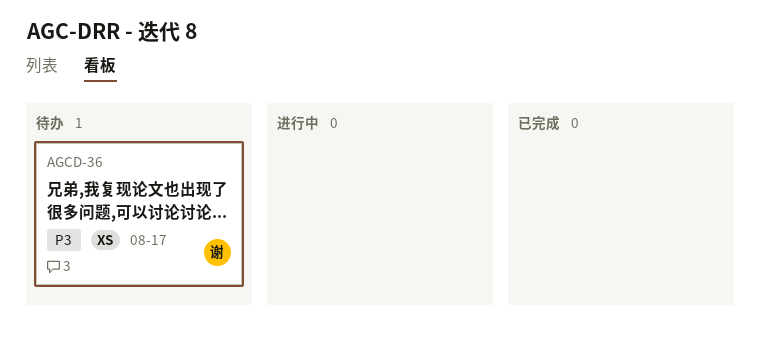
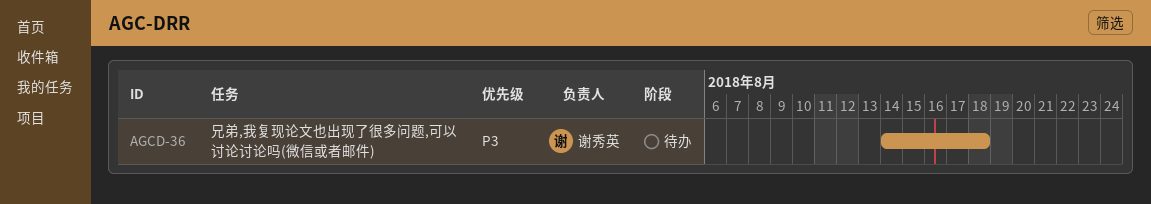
AGCD-36, due: Aug 17 -> Aug 18

